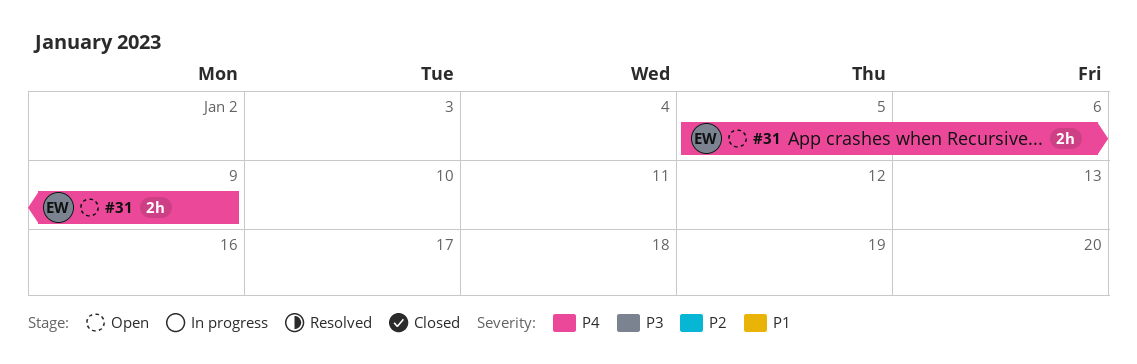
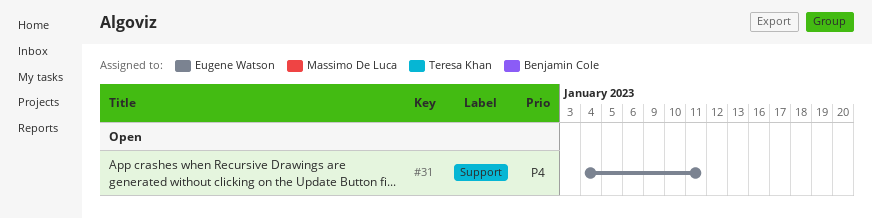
#31, start: Jan 5 -> Jan 4
#31, due: Jan 9 -> Jan 11

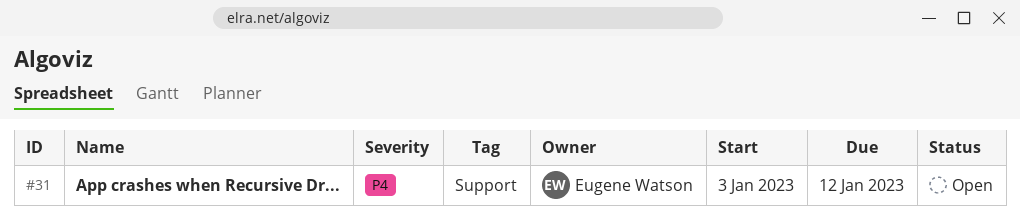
#31, start: Jan 4 -> Jan 3
#31, due: Jan 11 -> Jan 12

